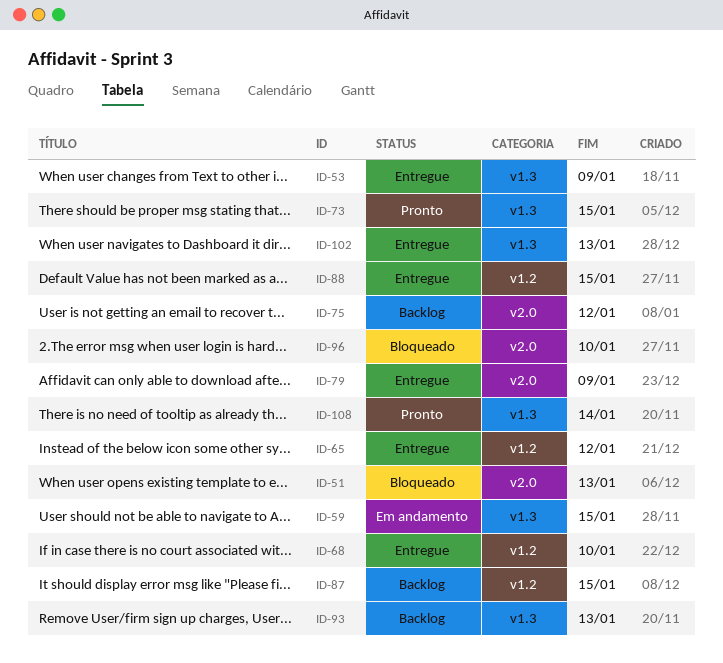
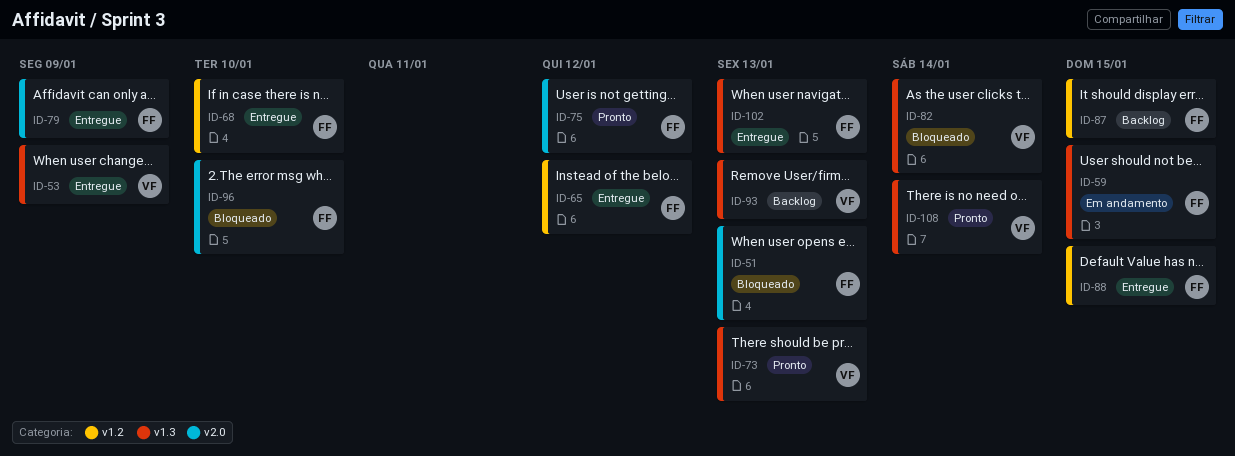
ID-73, due: Jan 15 -> Jan 13
ID-75, status: Backlog -> Pronto
ID-82: none -> present

